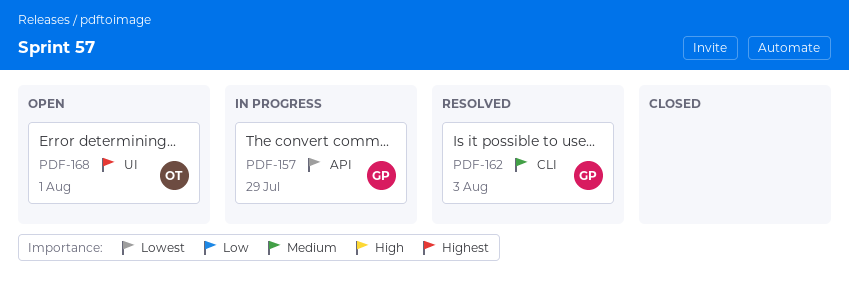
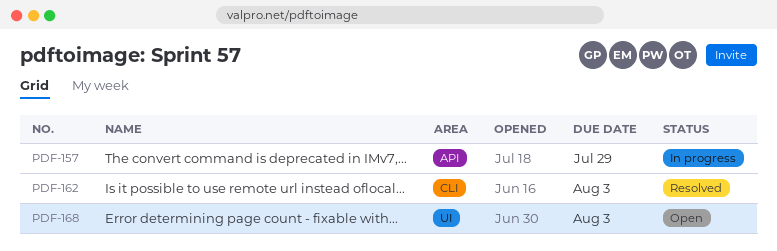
PDF-168, due: Aug 1 -> Aug 3

